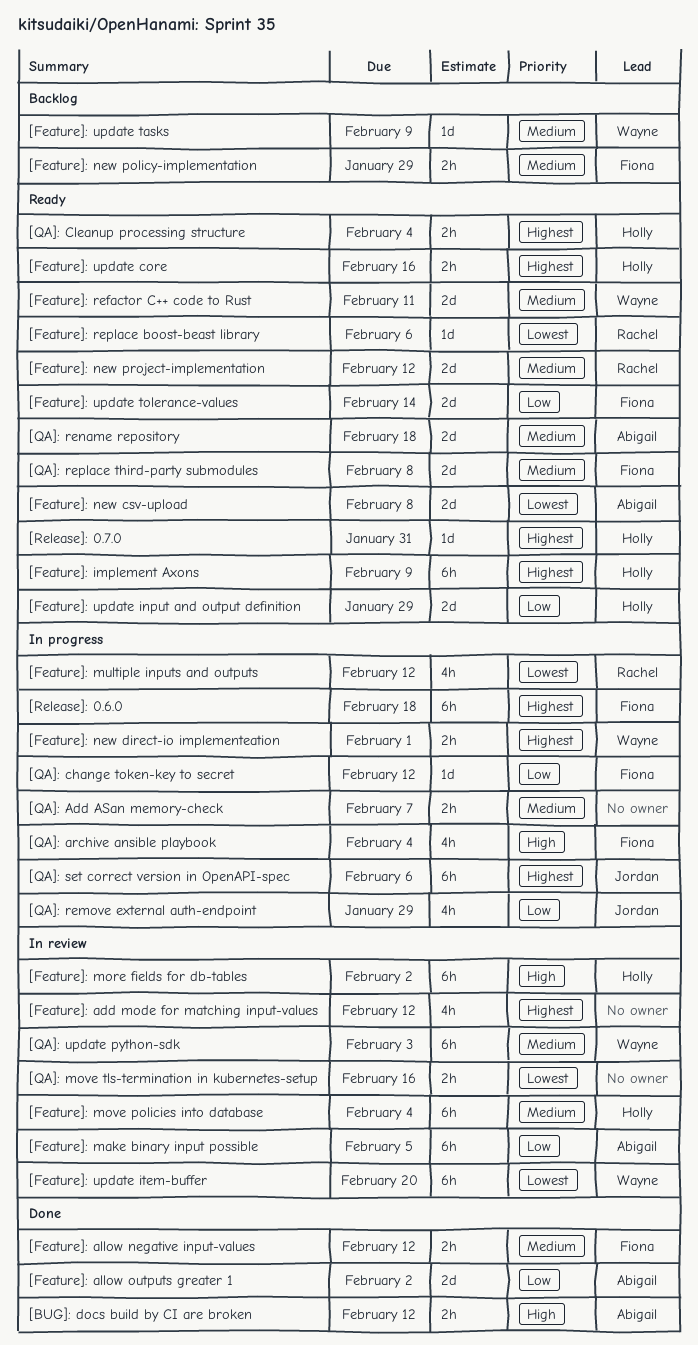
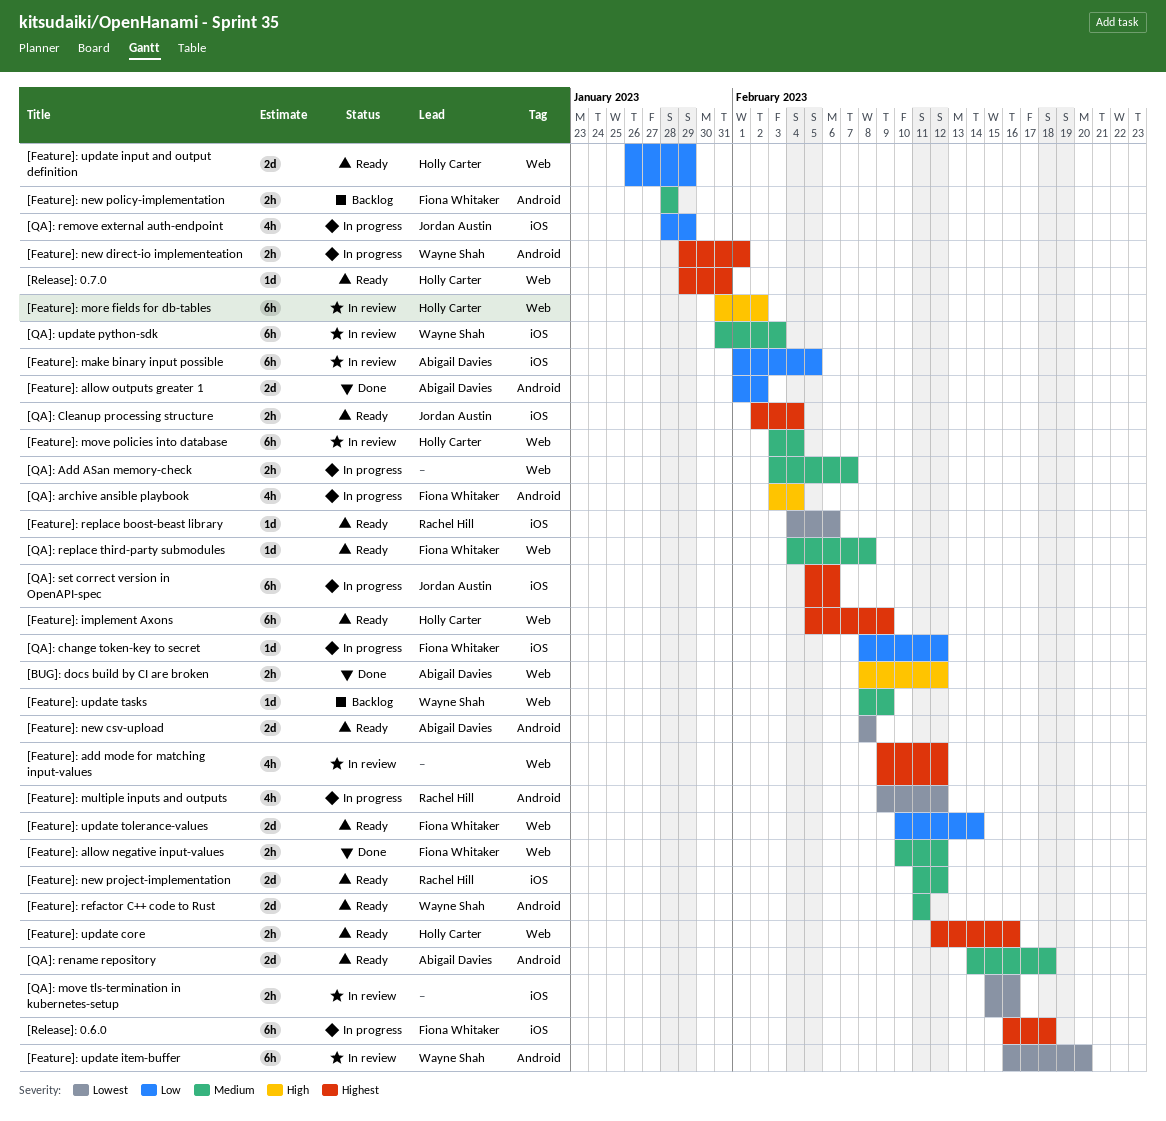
[Feature]: new policy-implementation, due: Jan 29 -> Jan 28
[QA]: Cleanup processing structure, owner: Holly Carter -> Jordan Austin
[QA]: replace third-party submodules, estimate: 2d -> 1d

